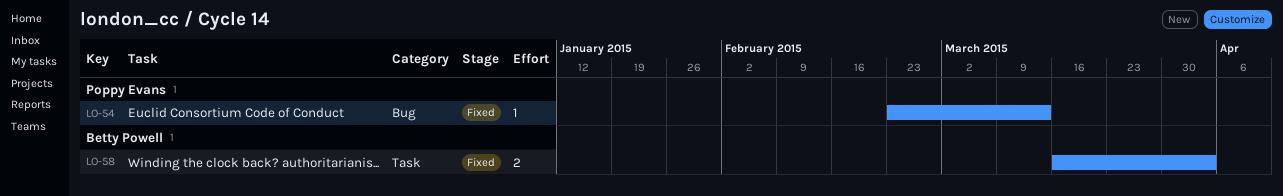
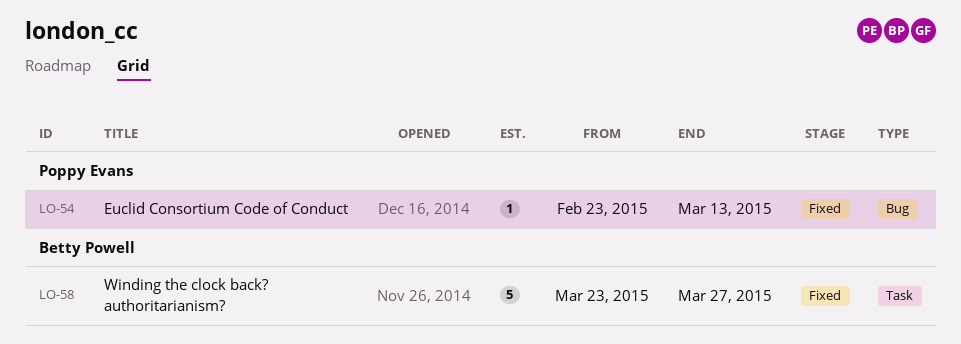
LO-58, estimate: 2 -> 5
LO-58, start: Mar 16 -> Mar 23
LO-58, due: Apr 3 -> Mar 27

